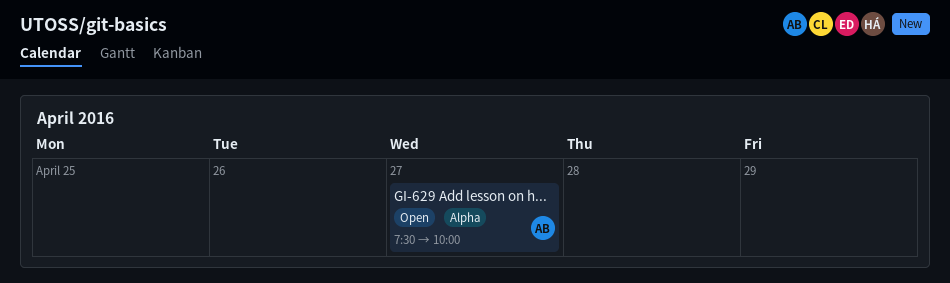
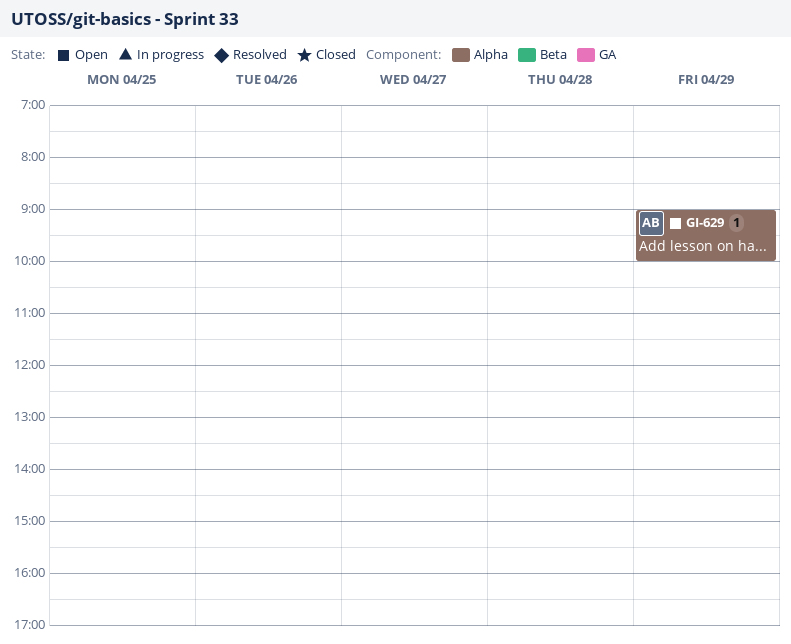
GI-629, day: Apr 27 -> Apr 29
GI-629, begins: 07:30 -> 09:00

